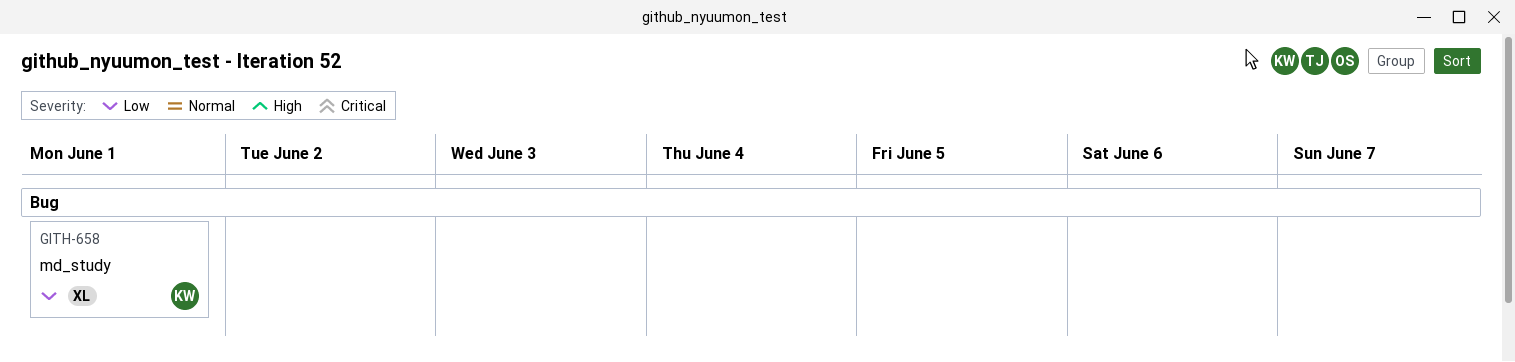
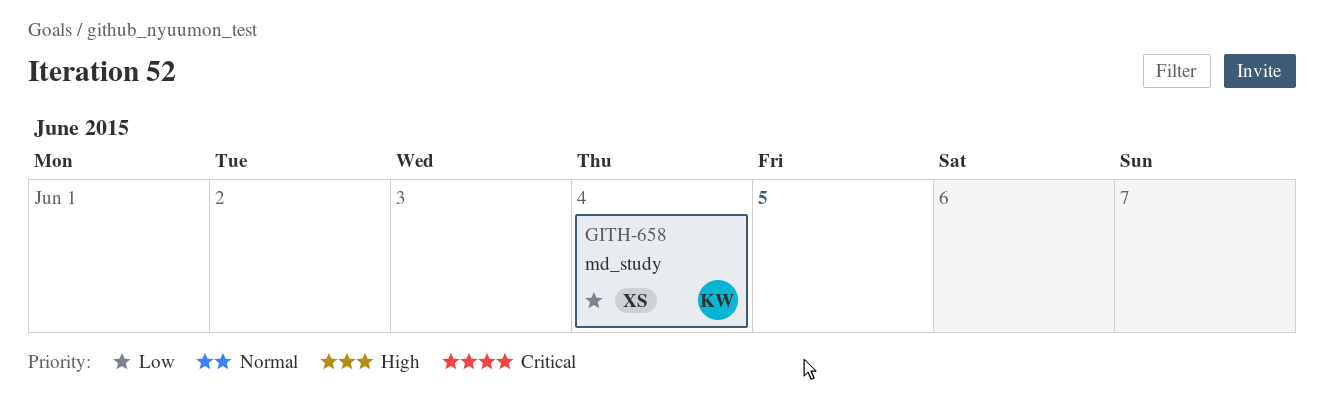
GITH-658, estimate: XL -> XS
GITH-658, due: Jun 1 -> Jun 4

